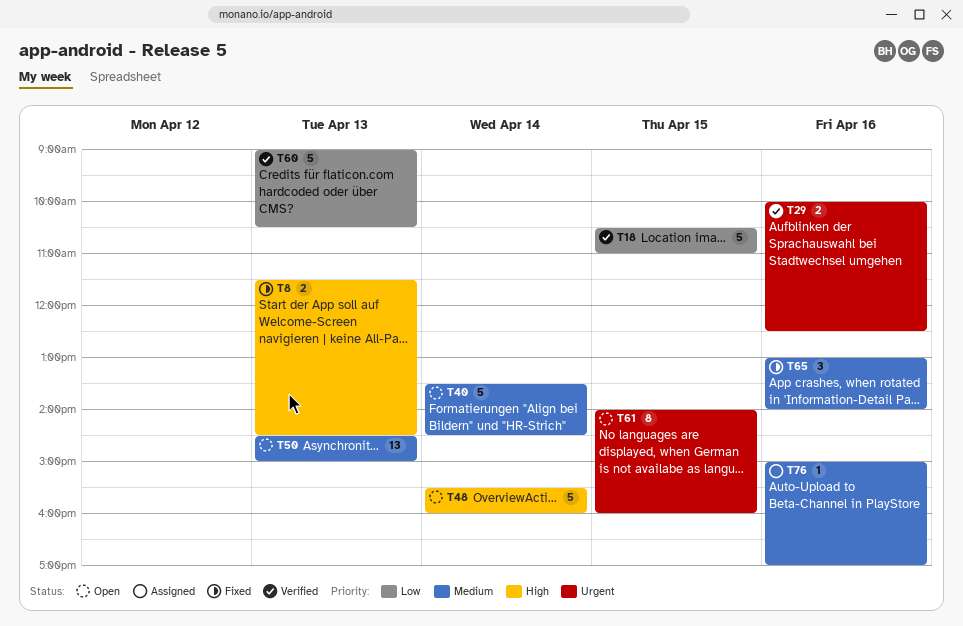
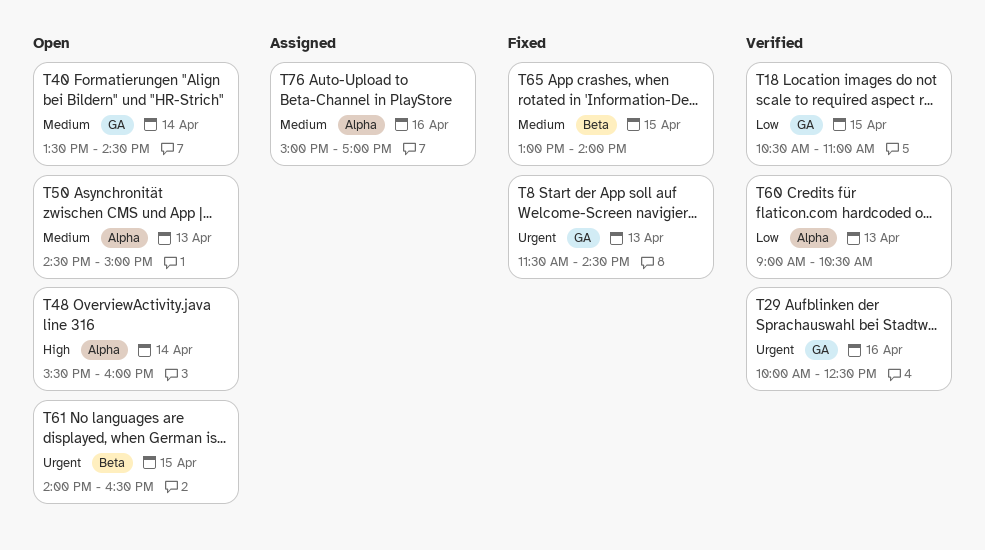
T8, priority: High -> Urgent
T61, ends: 16:00 -> 16:30
T65, day: Apr 16 -> Apr 15

